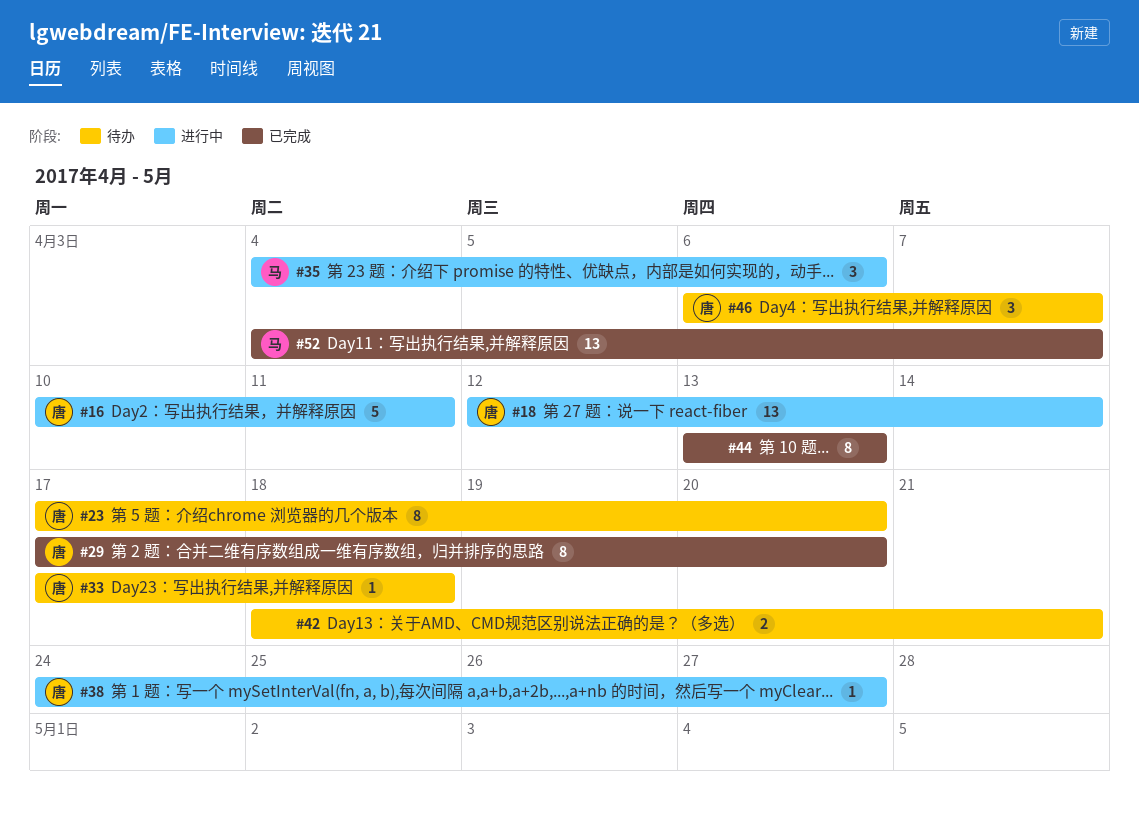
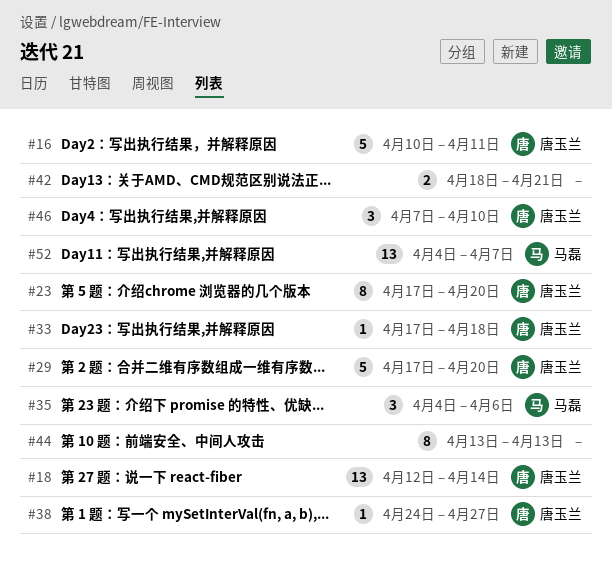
#29, estimate: 8 -> 5
#46, start: Apr 6 -> Apr 7
#46, due: Apr 7 -> Apr 10

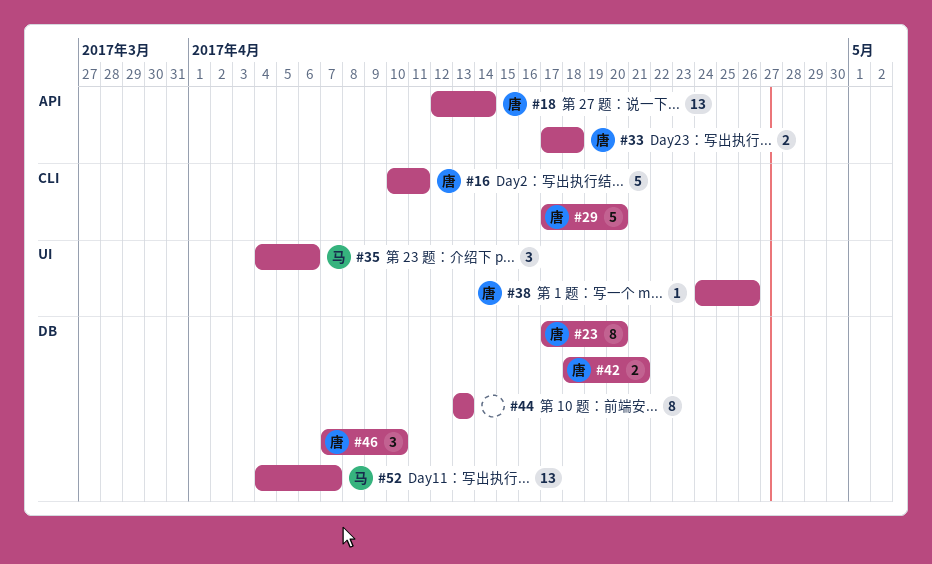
#33, estimate: 1 -> 2
#38, due: Apr 27 -> Apr 26
#42, owner: none -> 唐玉兰

